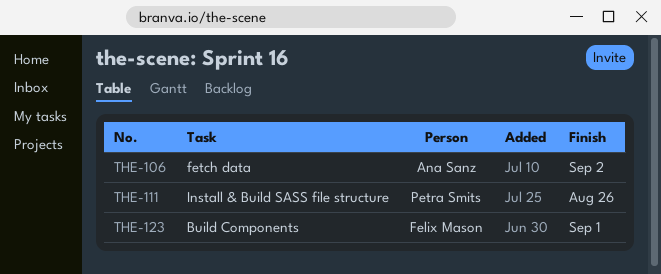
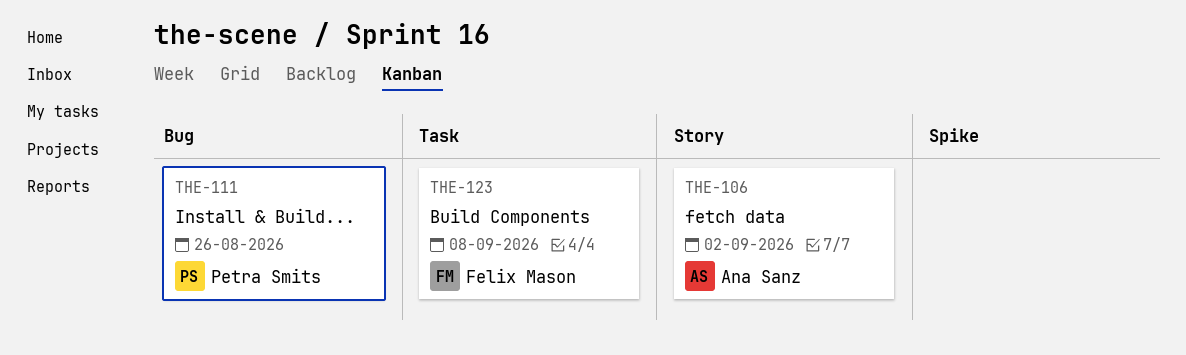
THE-123, due: Sep 1 -> Sep 8

